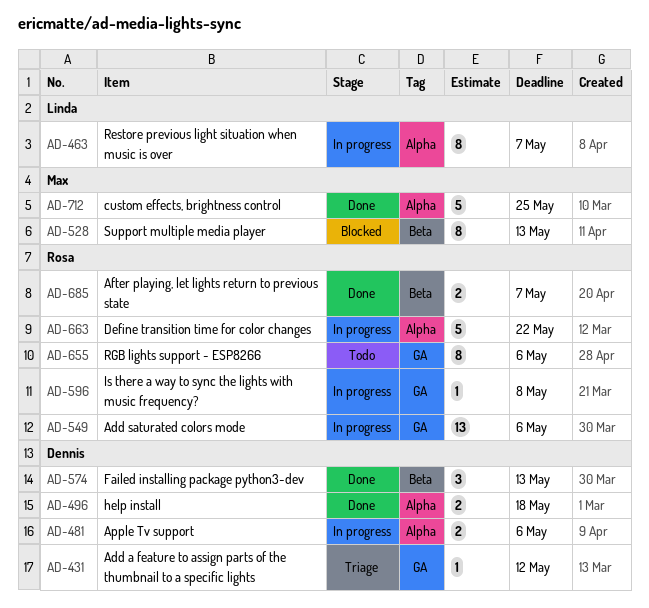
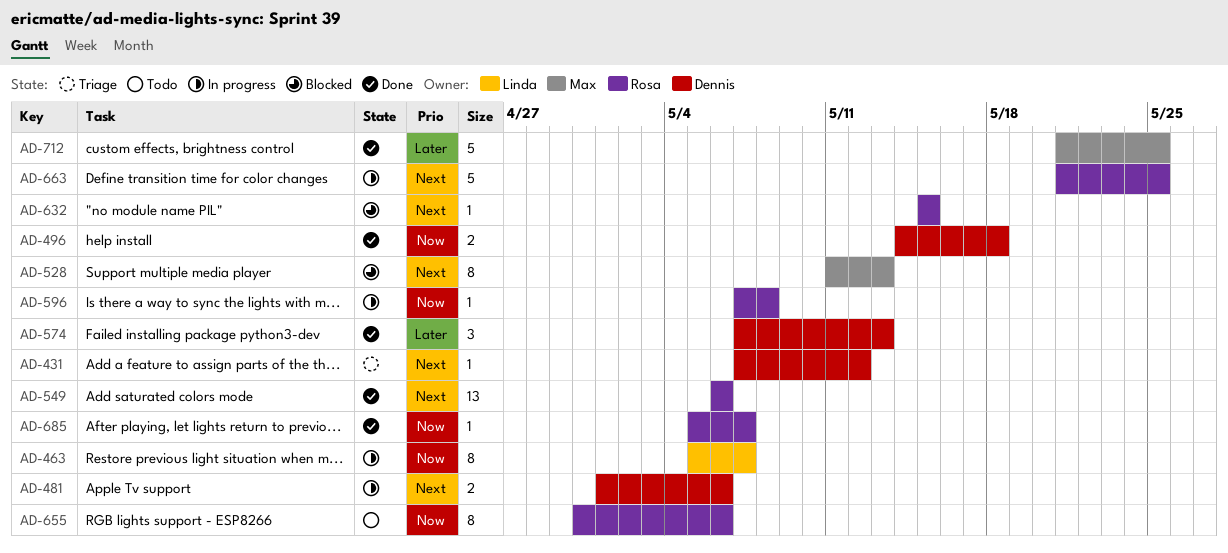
AD-549, status: In progress -> Done
AD-632: none -> present
AD-663, due: May 22 -> May 25
AD-685, estimate: 2 -> 1

